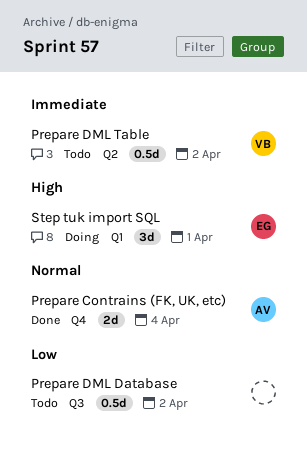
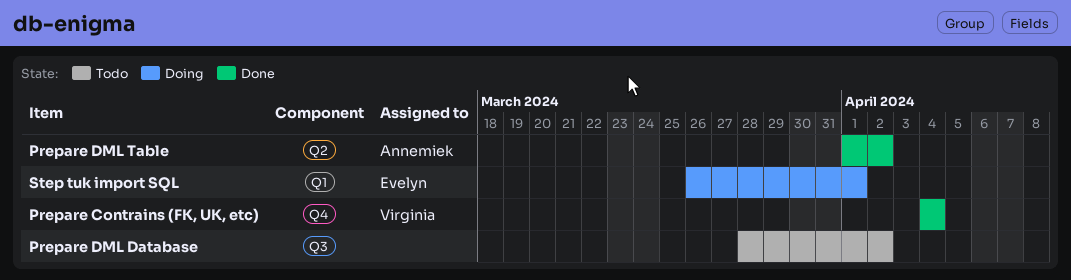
Prepare Contrains (FK, UK, etc), owner: Annemiek -> Virginia
Prepare DML Table, status: Todo -> Done
Prepare DML Table, owner: Virginia -> Annemiek

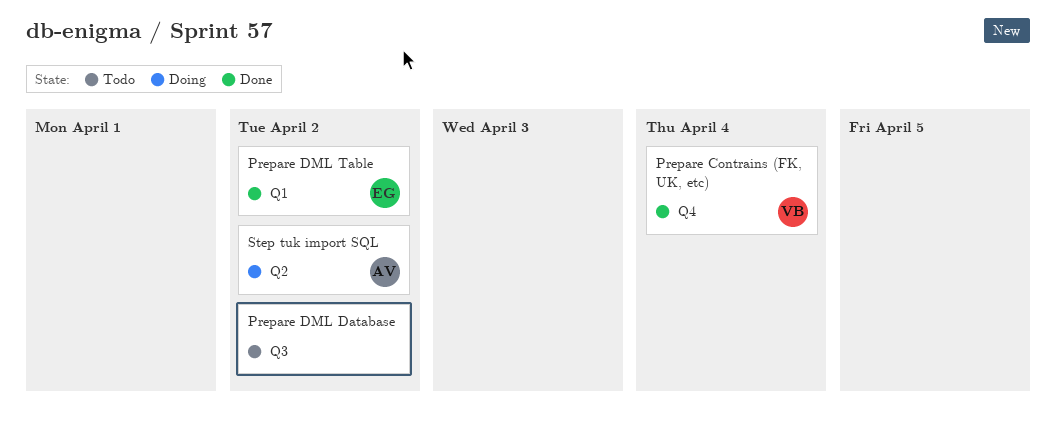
Prepare DML Table, owner: Annemiek -> Evelyn
Prepare DML Table, label: Q2 -> Q1
Step tuk import SQL, owner: Evelyn -> Annemiek
Step tuk import SQL, label: Q1 -> Q2
Step tuk import SQL, due: Apr 1 -> Apr 2

